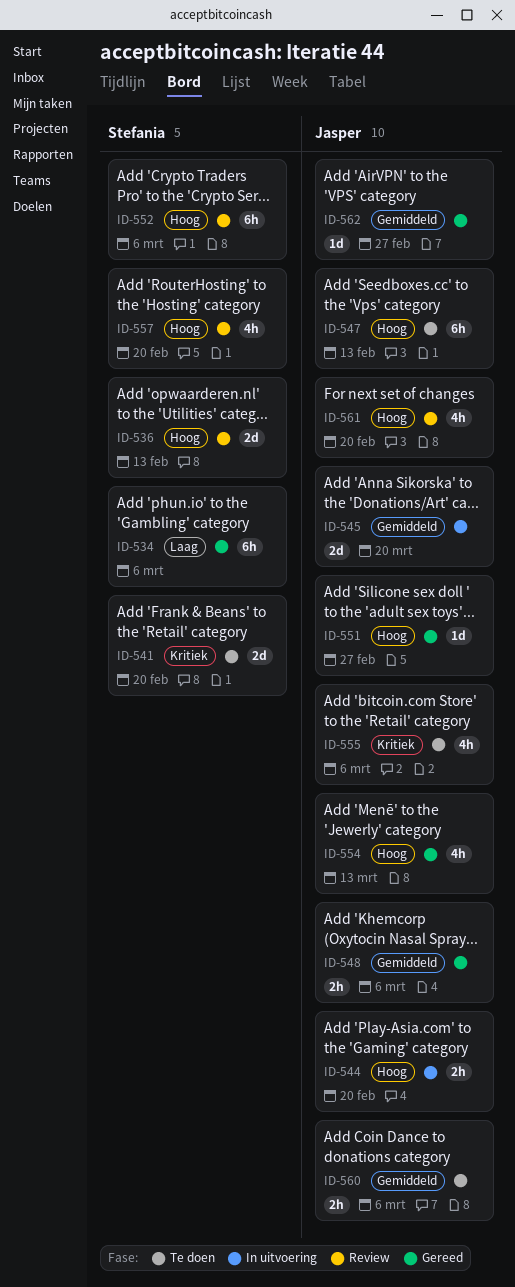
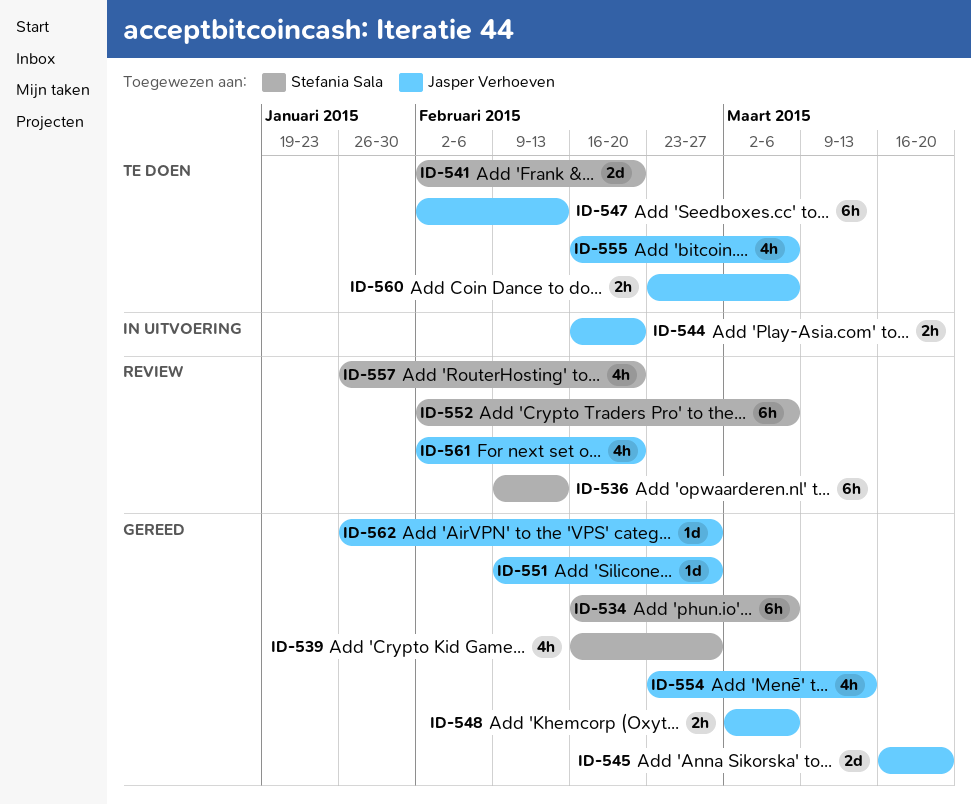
ID-536, estimate: 2d -> 6h
ID-539: none -> present
ID-545, status: In uitvoering -> Gereed

